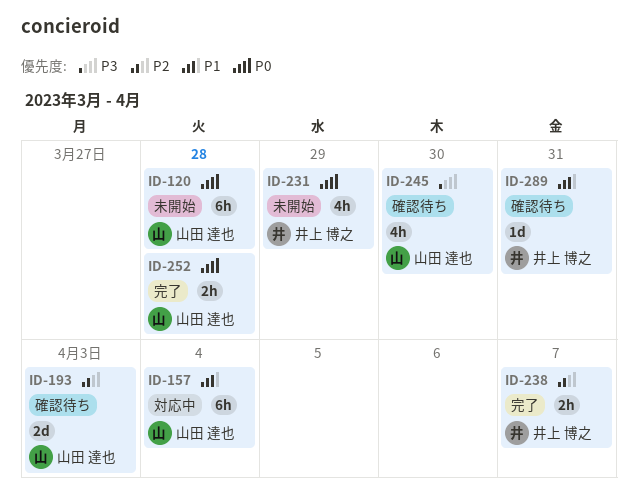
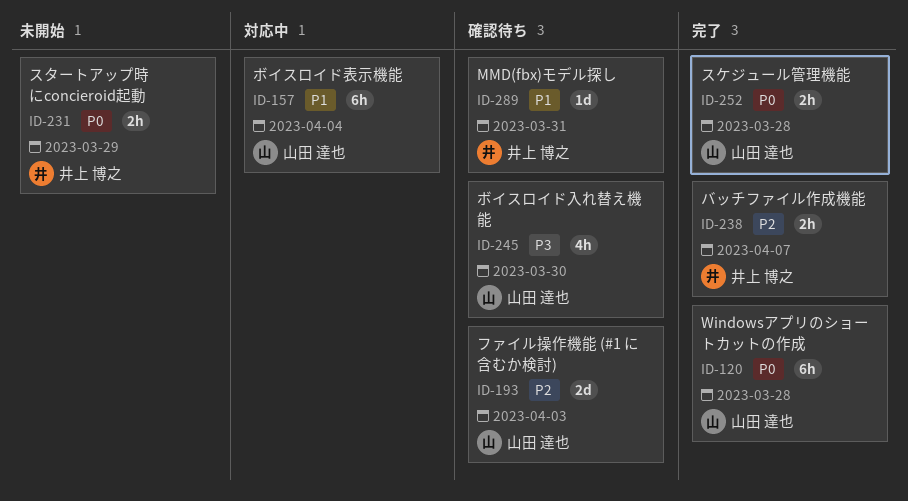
ID-120, status: 未開始 -> 完了
ID-231, estimate: 4h -> 2h

